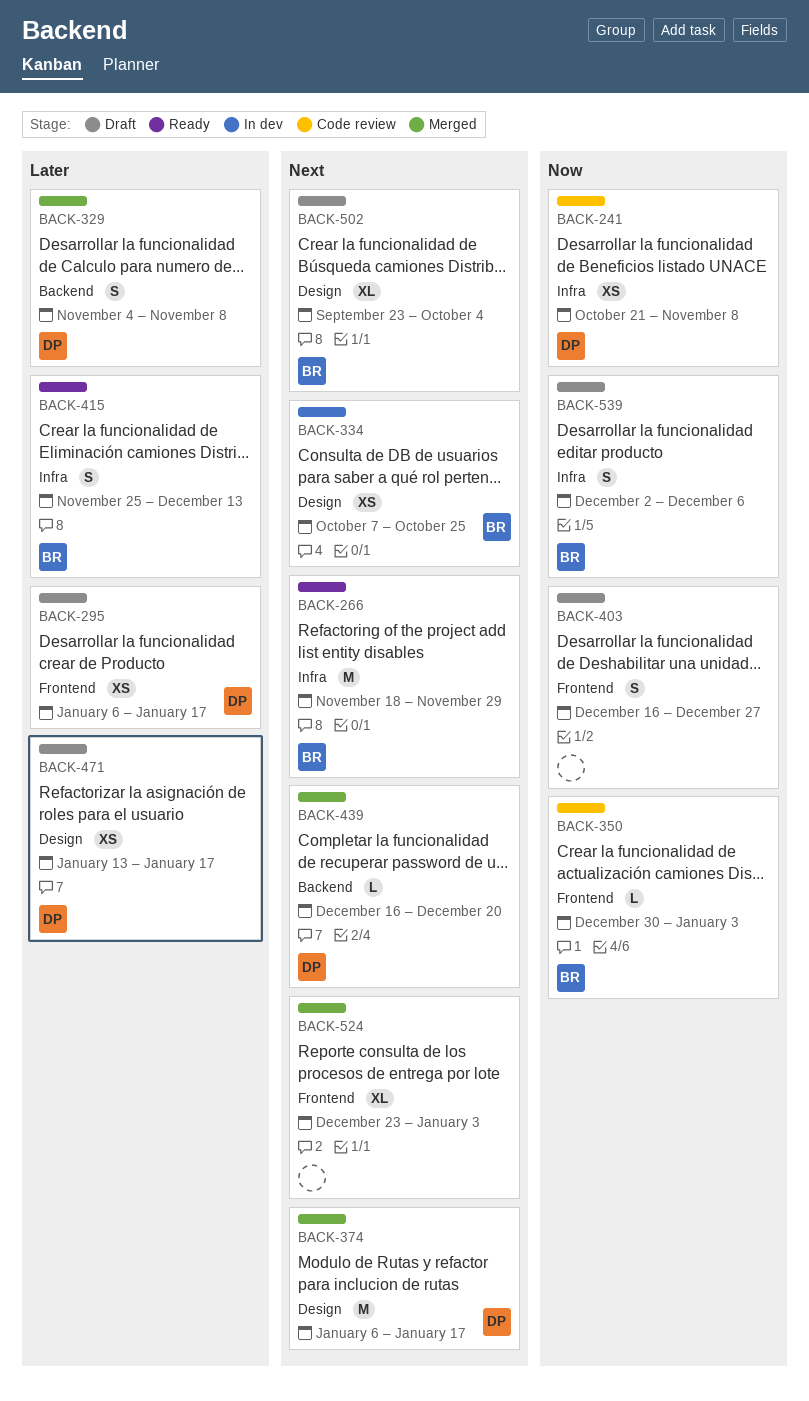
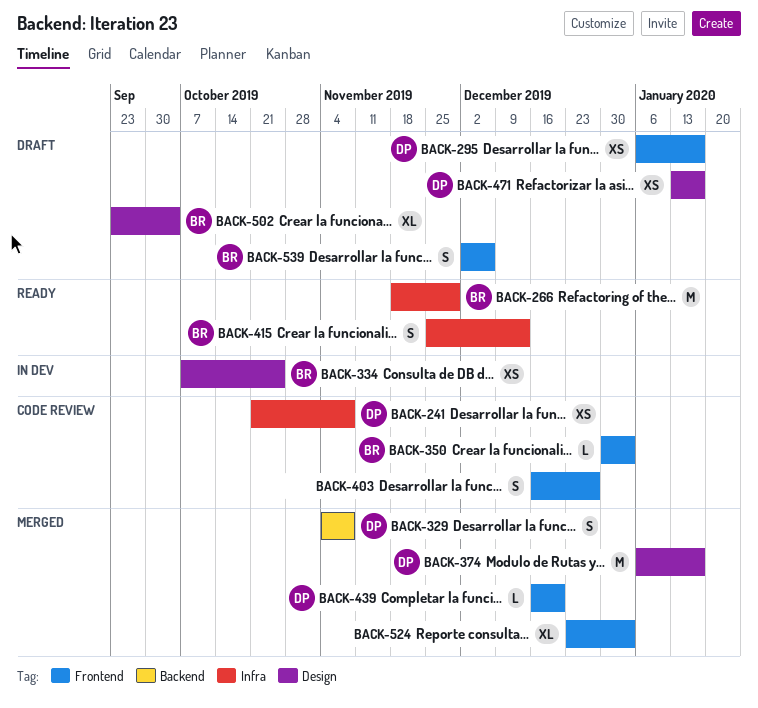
BACK-403, status: Draft -> Code review
BACK-439, label: Backend -> Frontend
BACK-539, label: Infra -> Frontend

